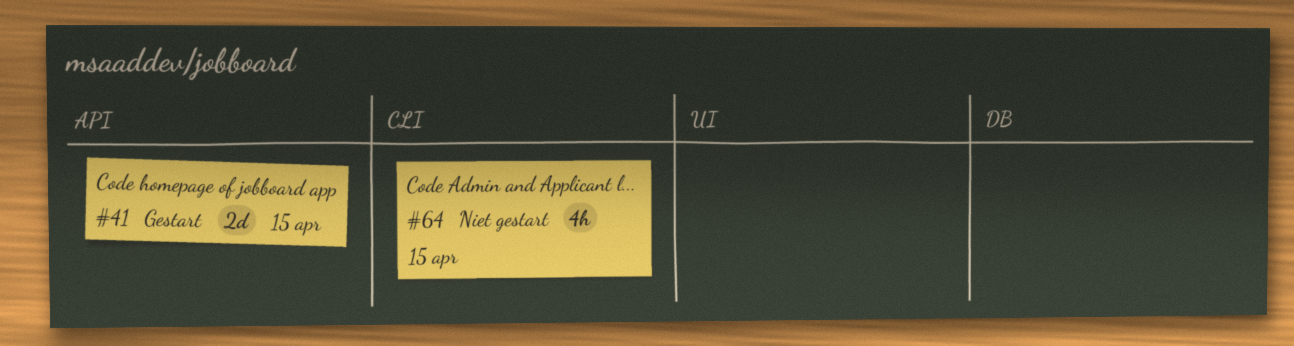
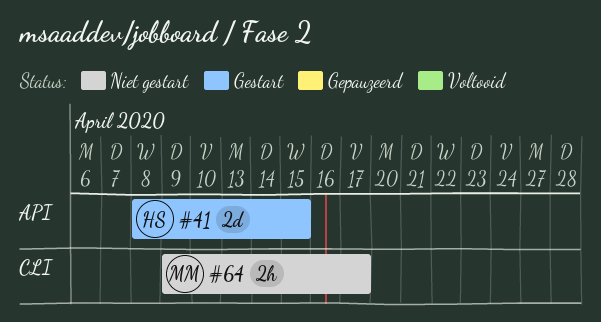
#64, estimate: 4h -> 2h
#64, due: Apr 15 -> Apr 17

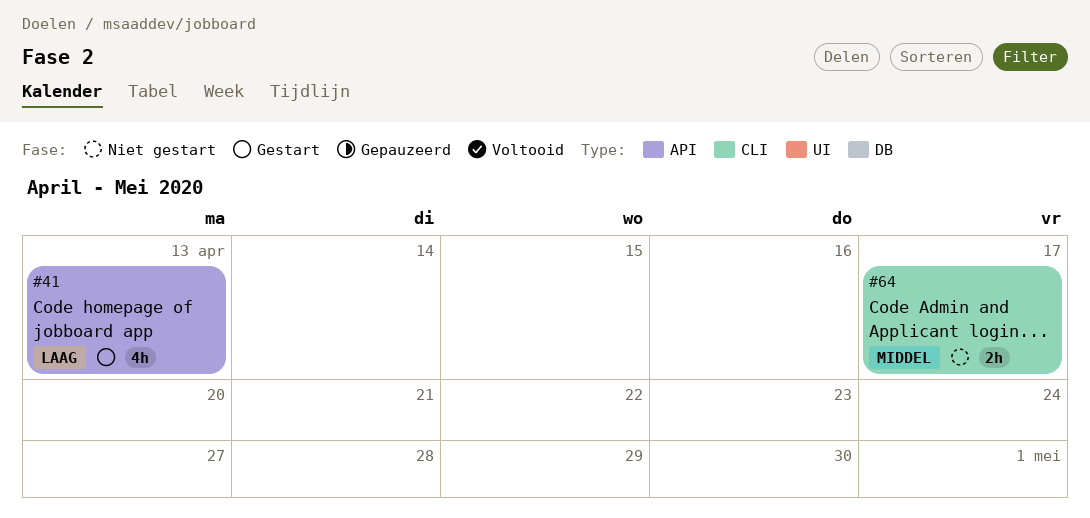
#41, estimate: 2d -> 4h
#41, due: Apr 15 -> Apr 13

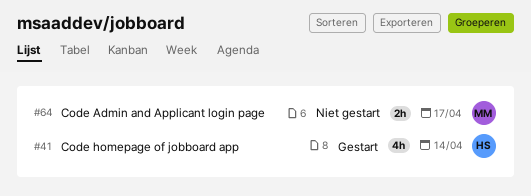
#41, due: Apr 13 -> Apr 14

